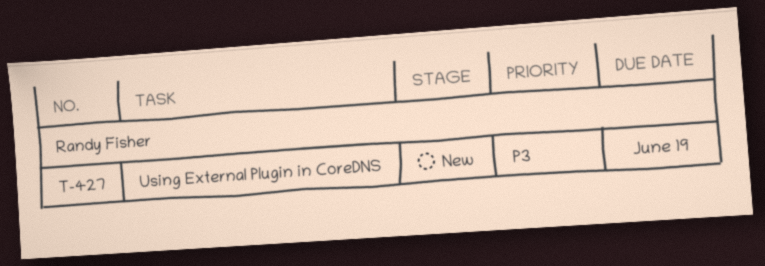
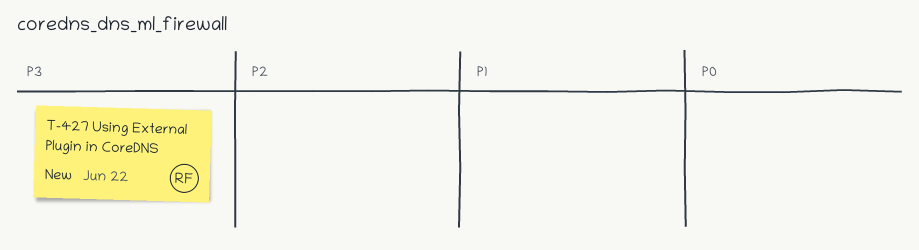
T-427, due: Jun 19 -> Jun 22

